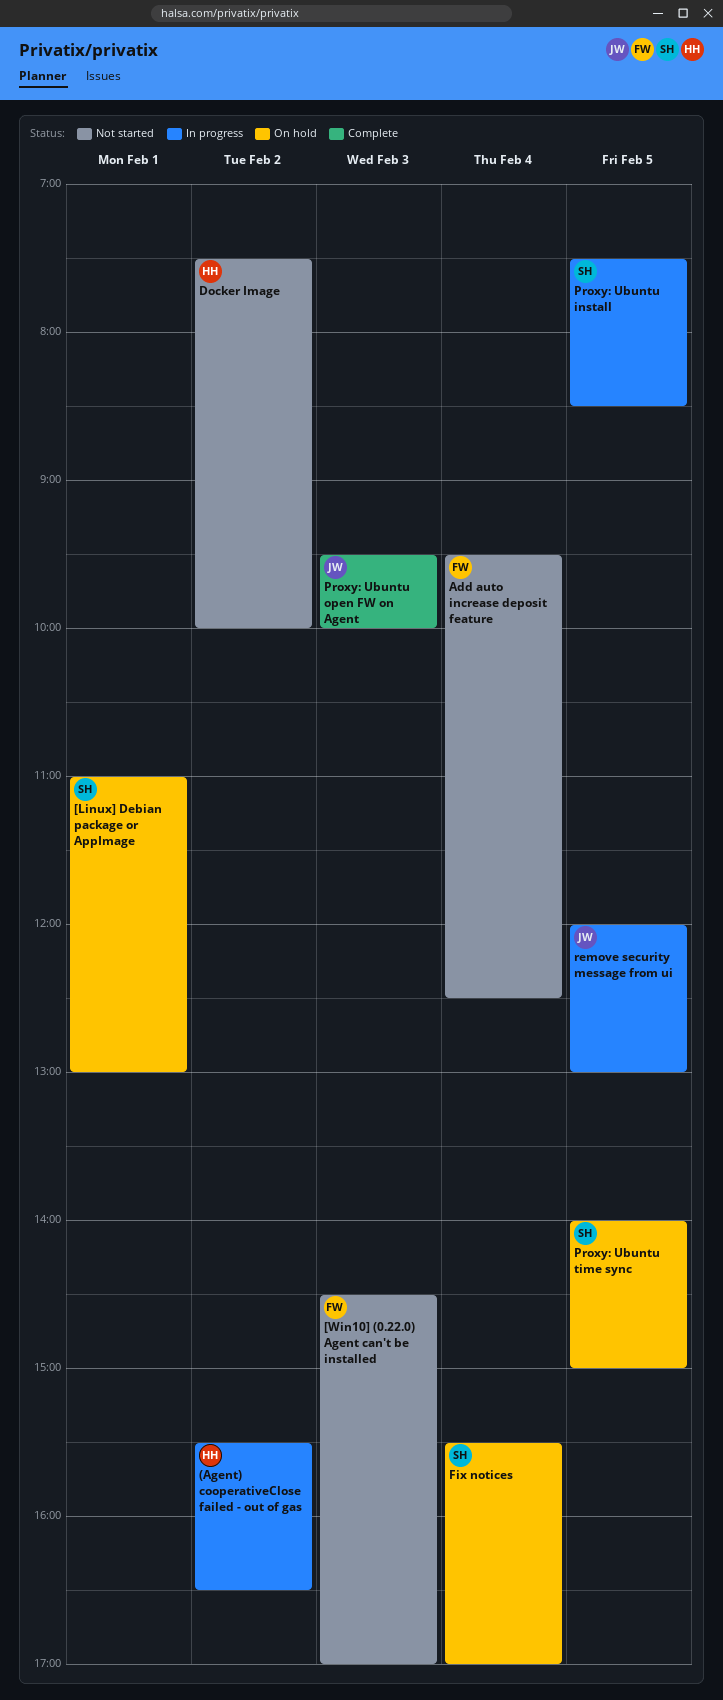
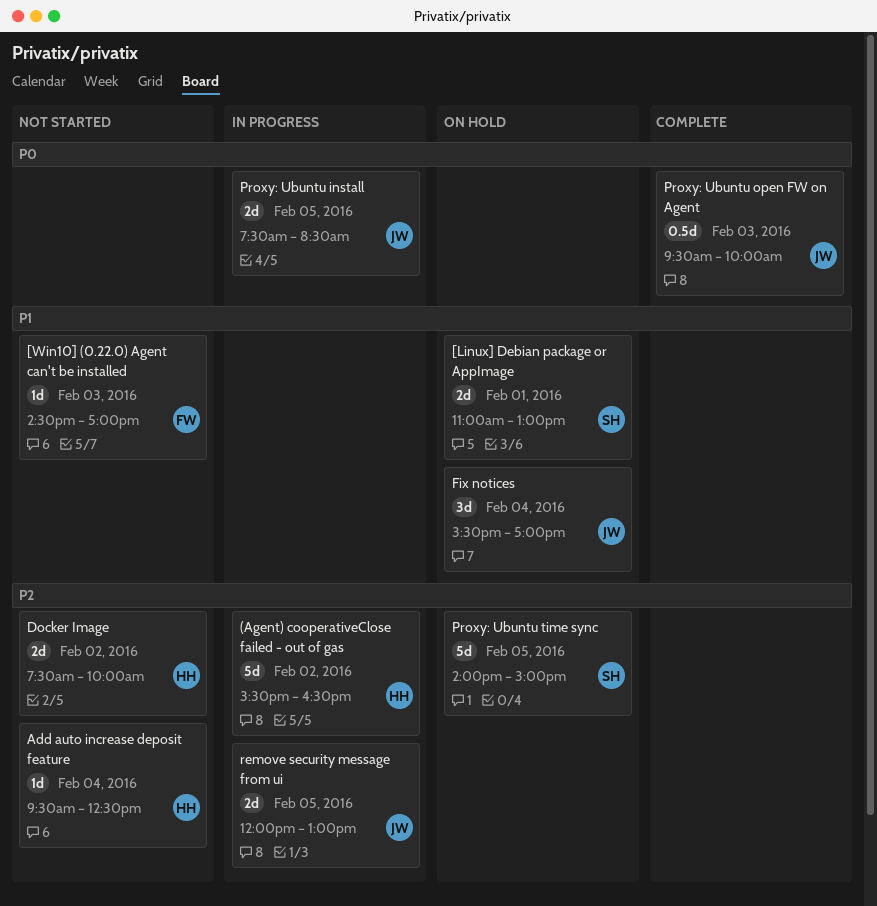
Add auto increase deposit feature, owner: FW -> HH
Fix notices, owner: SH -> JW
Proxy: Ubuntu install, owner: SH -> JW

